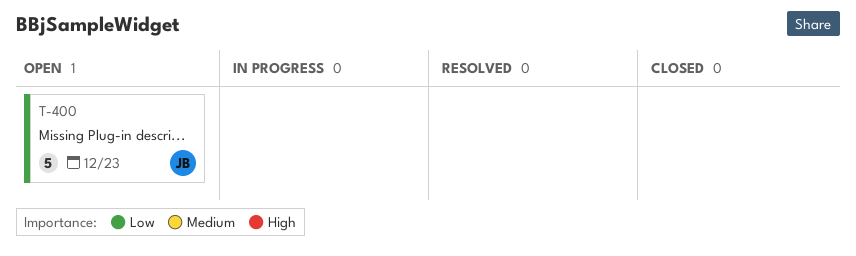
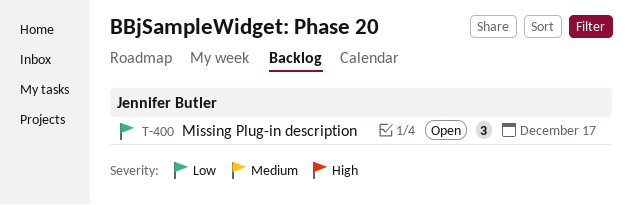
T-400, estimate: 5 -> 3
T-400, due: Dec 23 -> Dec 17

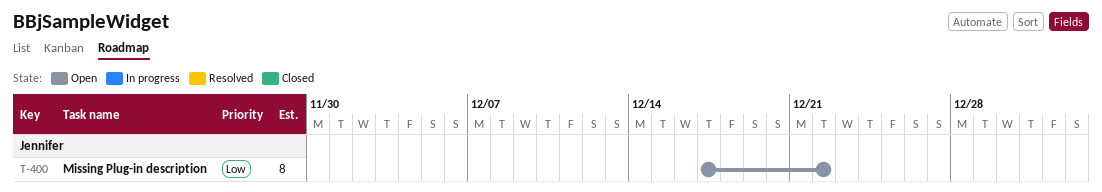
T-400, estimate: 3 -> 8
T-400, due: Dec 17 -> Dec 22

